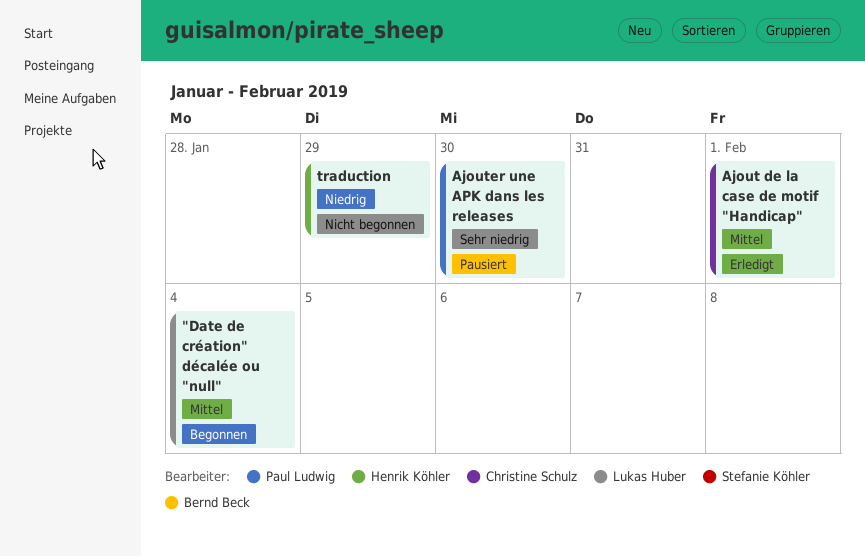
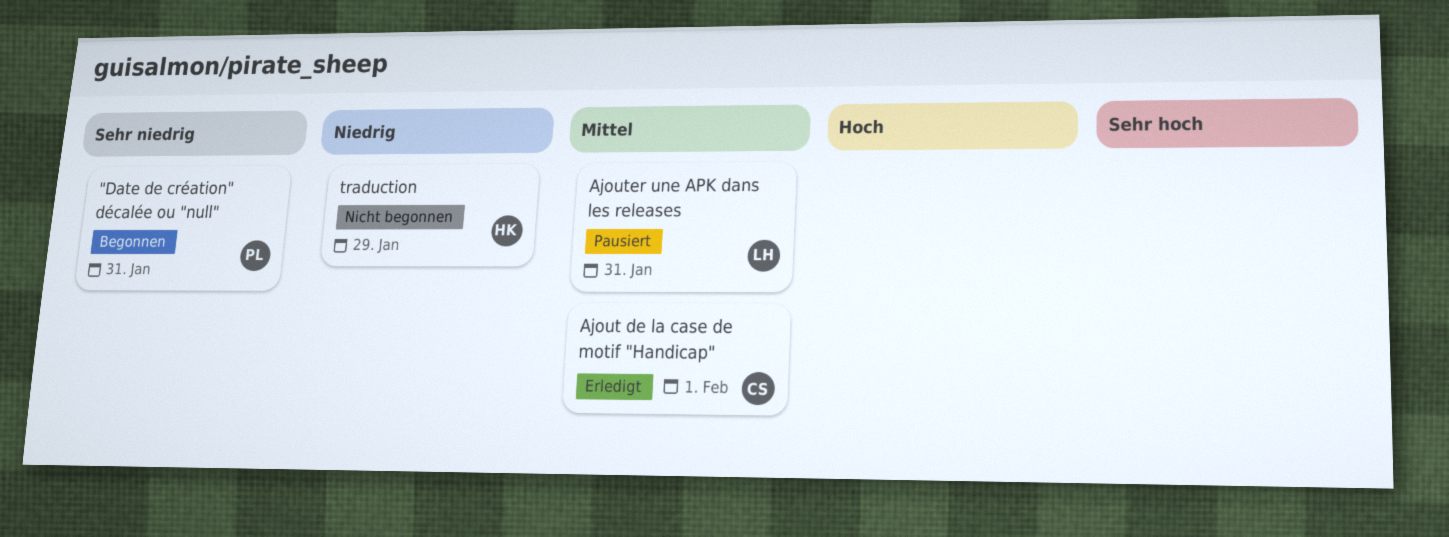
"Date de création" décalée ou "null", owner: Lukas Huber -> Paul Ludwig
"Date de création" décalée ou "null", priority: Mittel -> Sehr niedrig
"Date de création" décalée ou "null", due: Feb 4 -> Jan 31
Ajouter une APK dans les releases, owner: Paul Ludwig -> Lukas Huber
Ajouter une APK dans les releases, priority: Sehr niedrig -> Mittel
Ajouter une APK dans les releases, due: Jan 30 -> Jan 31

